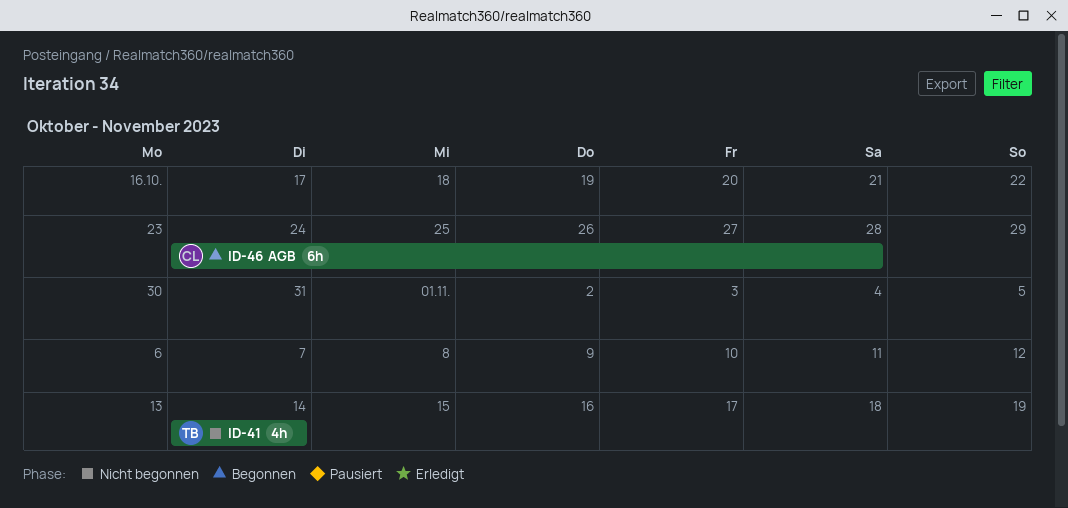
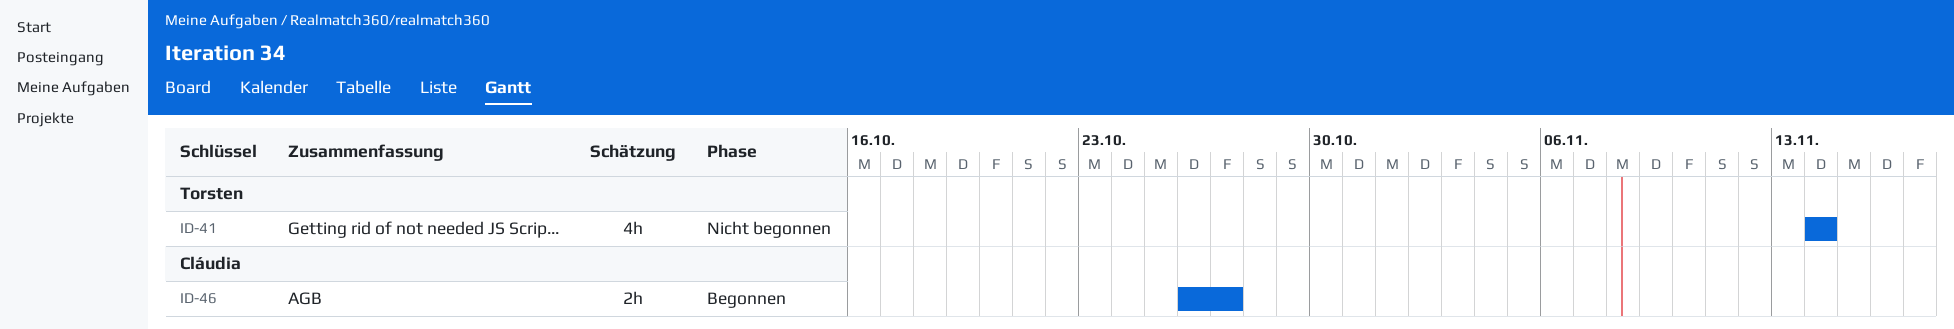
ID-46, estimate: 6h -> 2h
ID-46, start: Oct 24 -> Oct 26
ID-46, due: Oct 28 -> Oct 27

